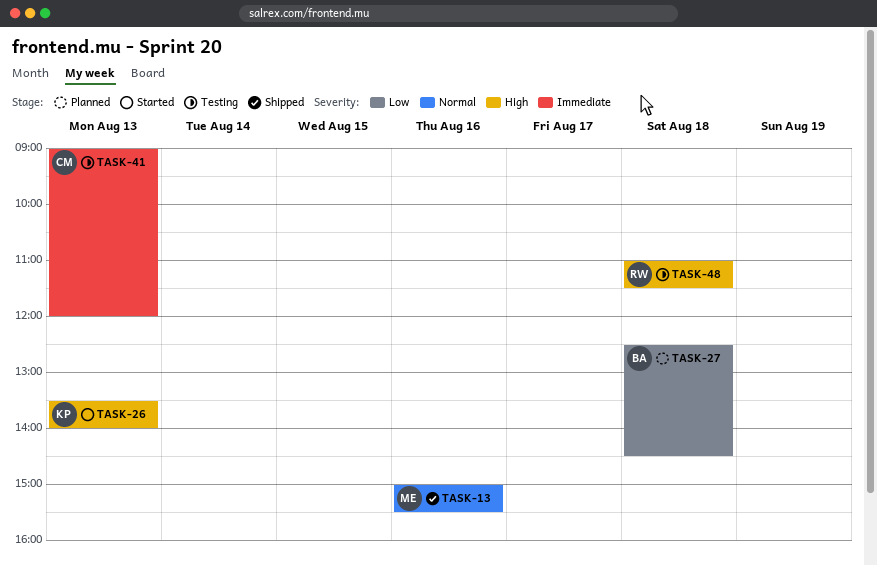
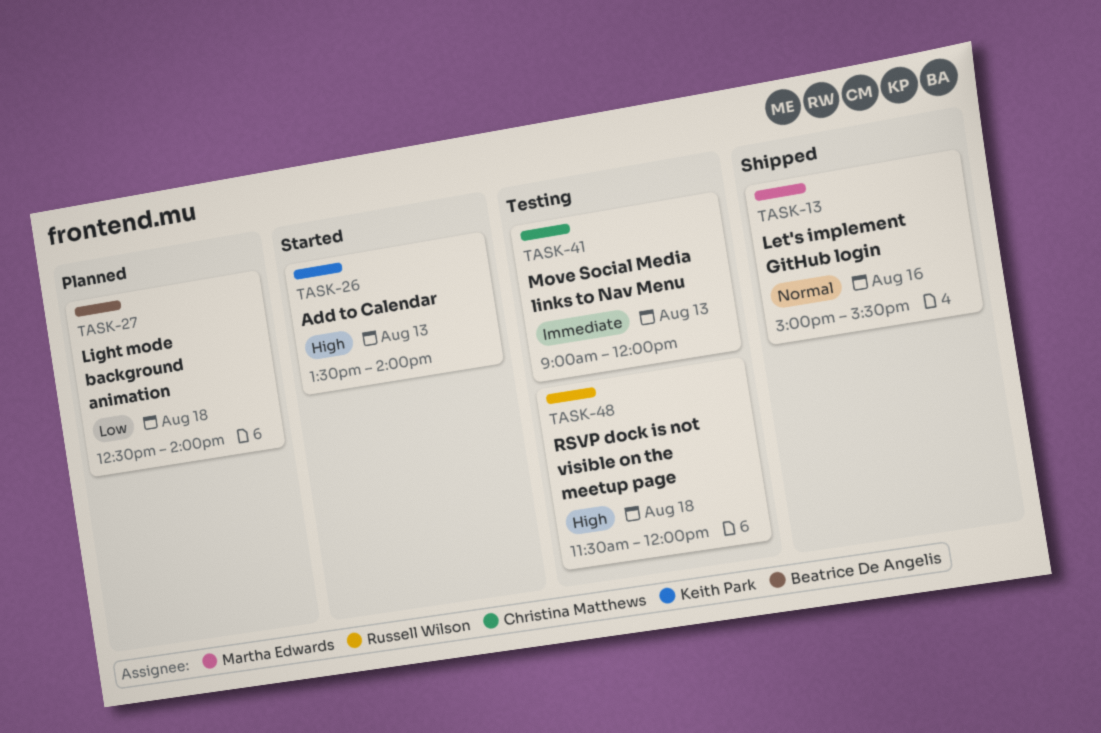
TASK-27, ends: 14:30 -> 14:00
TASK-48, begins: 11:00 -> 11:30
TASK-48, ends: 11:30 -> 12:00

